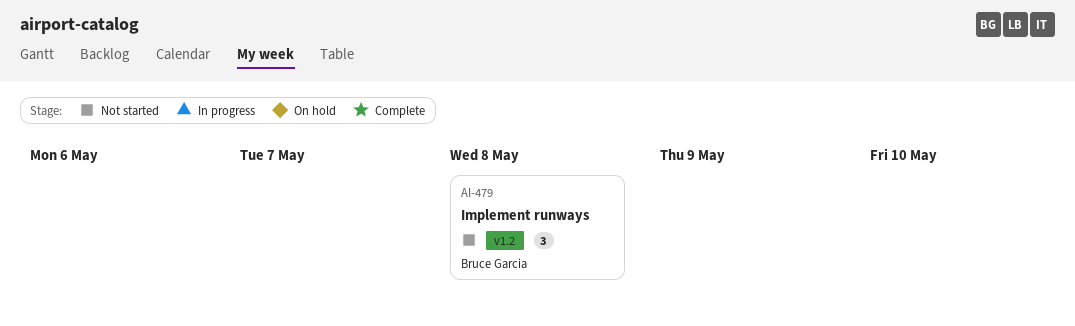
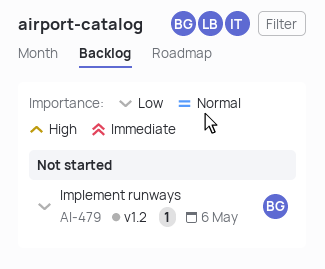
AI-479, estimate: 3 -> 1
AI-479, due: May 8 -> May 6

